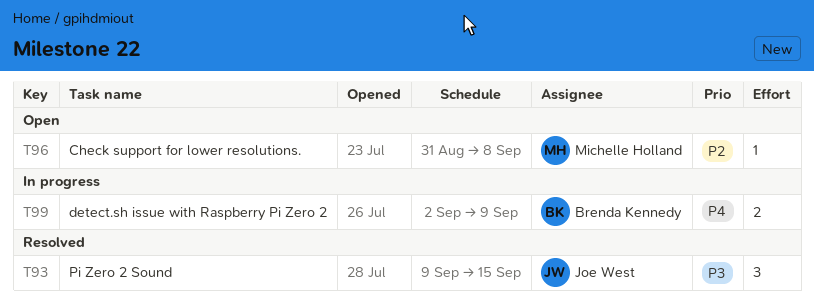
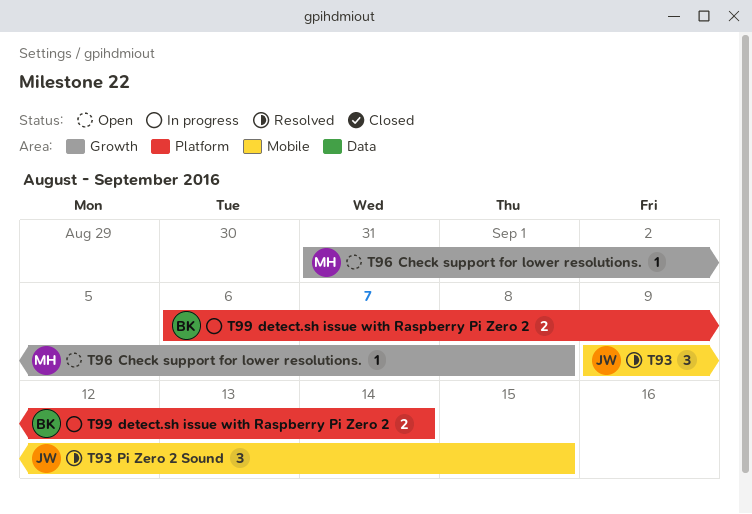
T99, start: Sep 2 -> Sep 6
T99, due: Sep 9 -> Sep 14

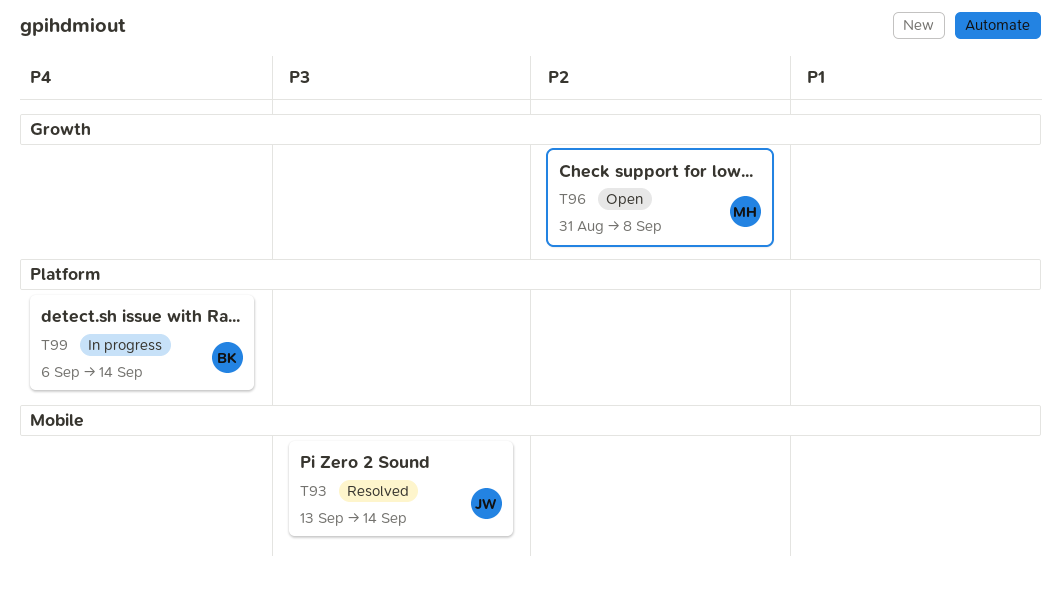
T93, start: Sep 9 -> Sep 13
T93, due: Sep 15 -> Sep 14

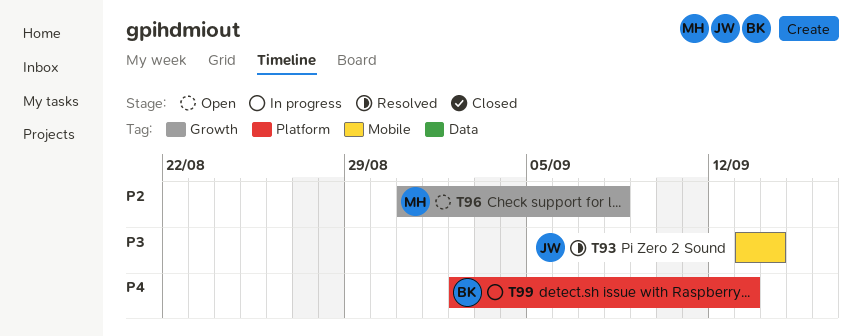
T99, start: Sep 6 -> Sep 2
T99, due: Sep 14 -> Sep 13

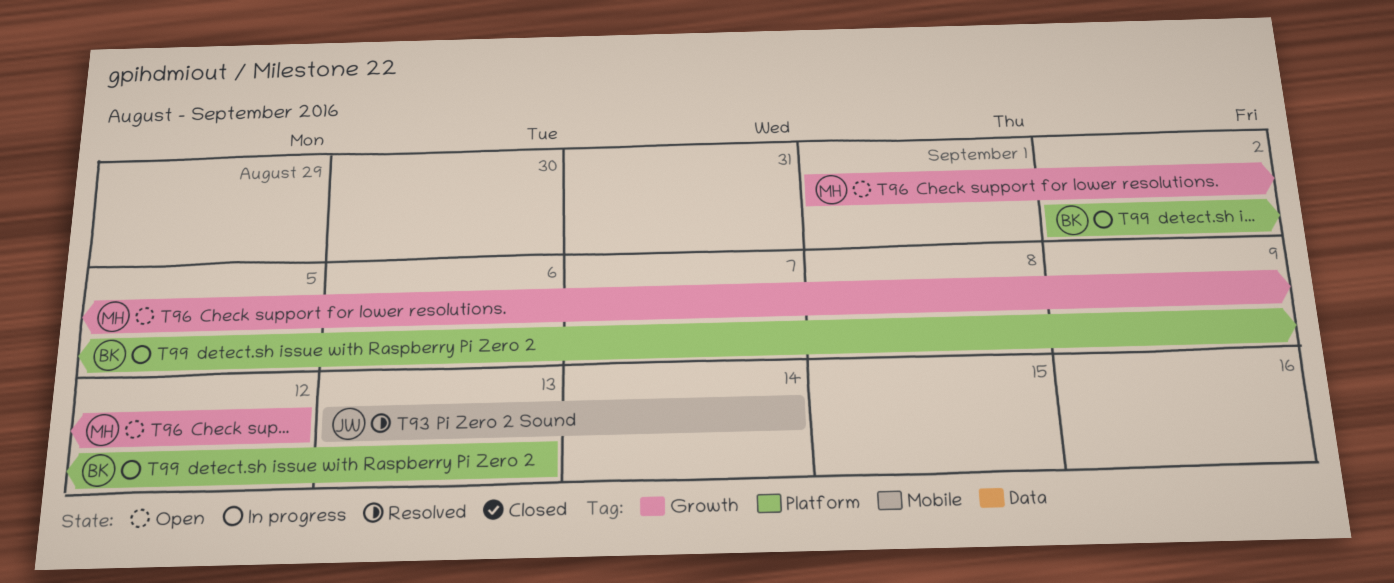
T96, start: Aug 31 -> Sep 1
T96, due: Sep 8 -> Sep 12

